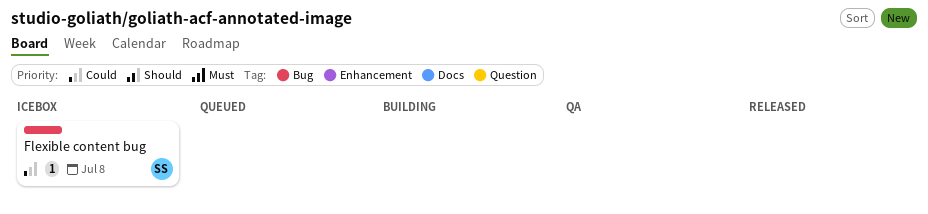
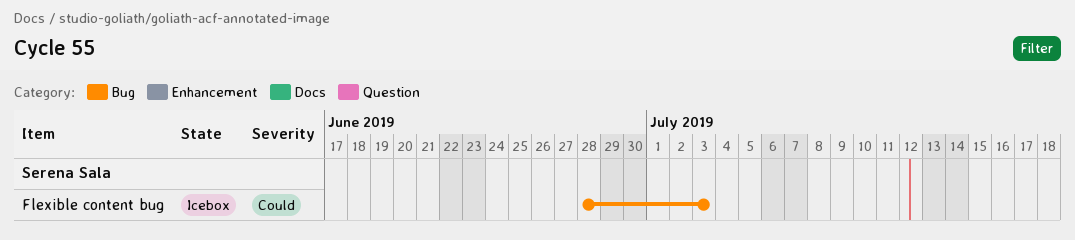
Flexible content bug, due: Jul 8 -> Jul 3

